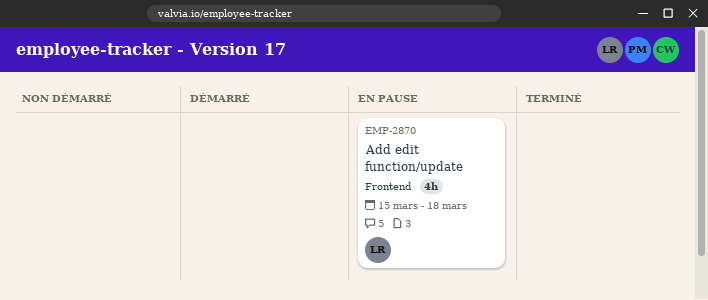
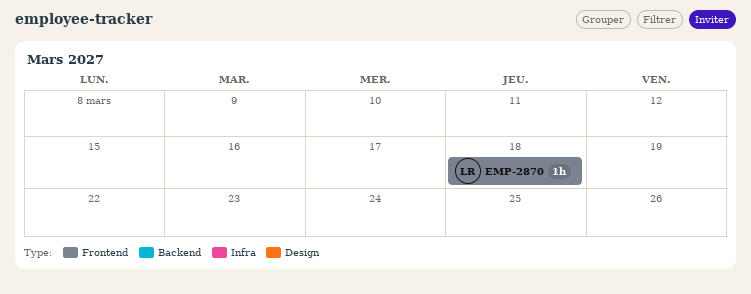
EMP-2870, estimate: 4h -> 1h
EMP-2870, start: Mar 15 -> Mar 18

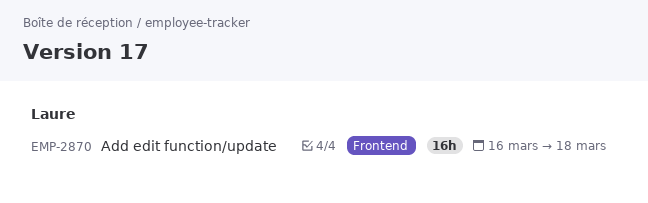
EMP-2870, estimate: 1h -> 16h
EMP-2870, start: Mar 18 -> Mar 16

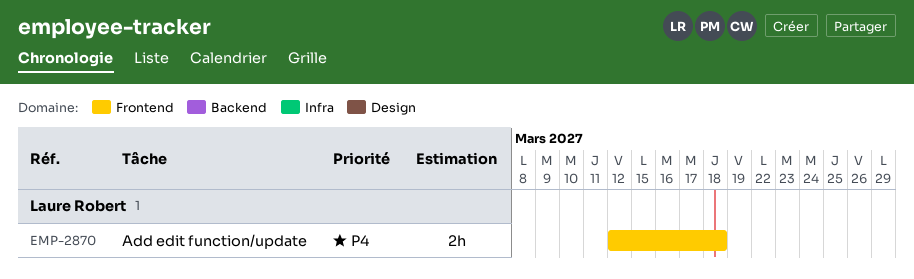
EMP-2870, estimate: 16h -> 2h
EMP-2870, start: Mar 16 -> Mar 12

